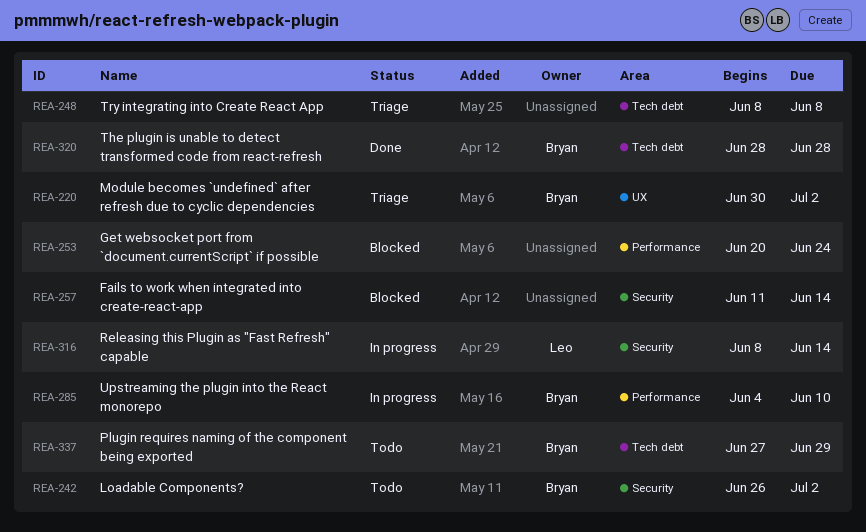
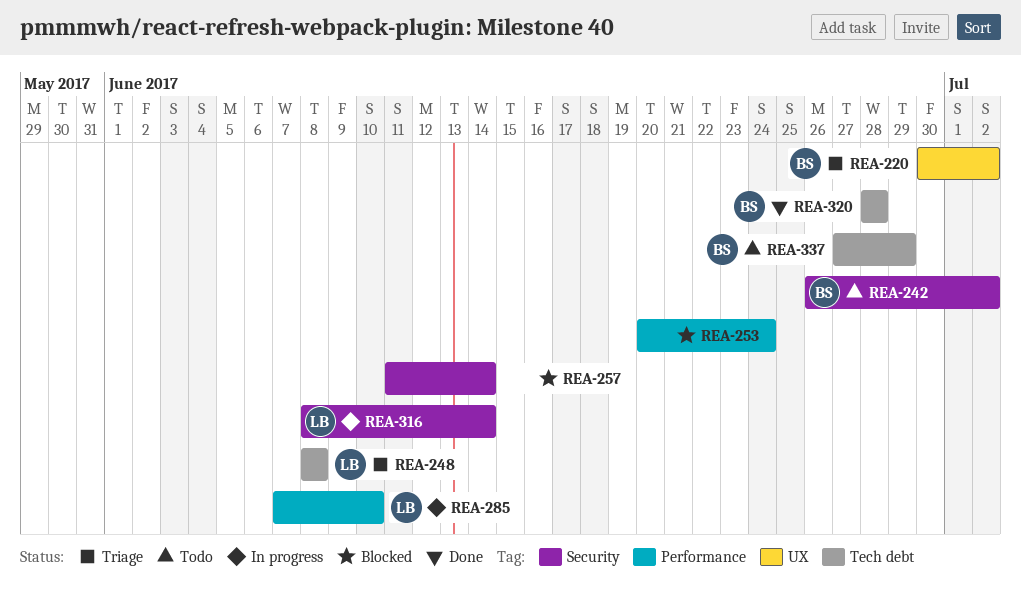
REA-248, owner: none -> Leo
REA-285, owner: Bryan -> Leo
REA-285, start: Jun 4 -> Jun 7

